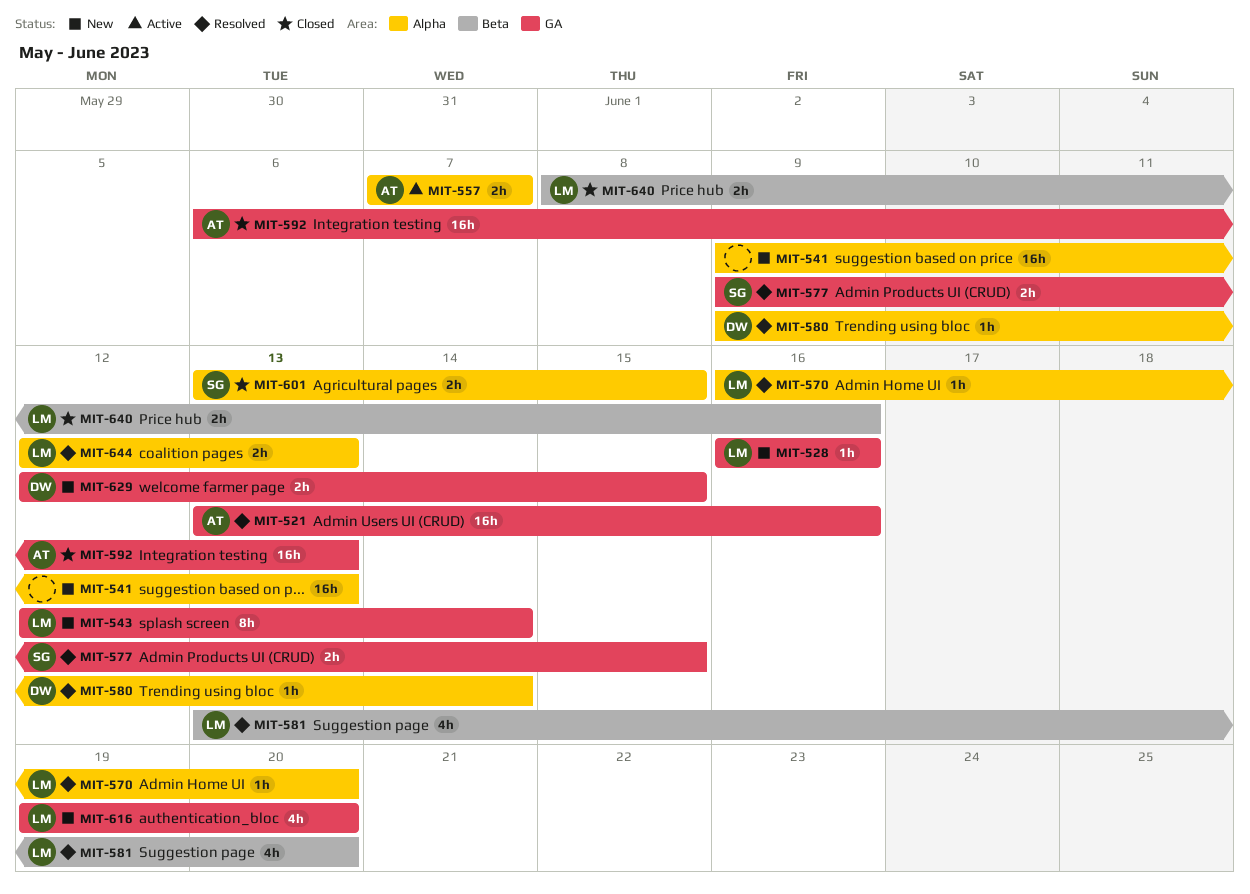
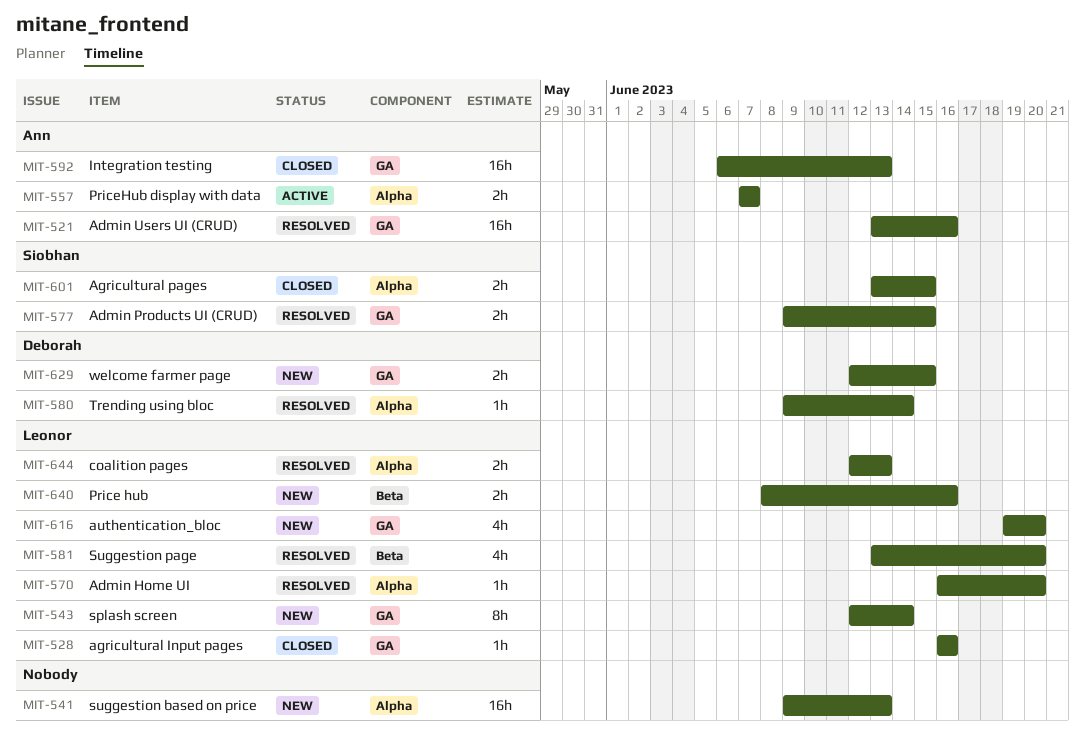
MIT-528, status: New -> Closed
MIT-640, status: Closed -> New

